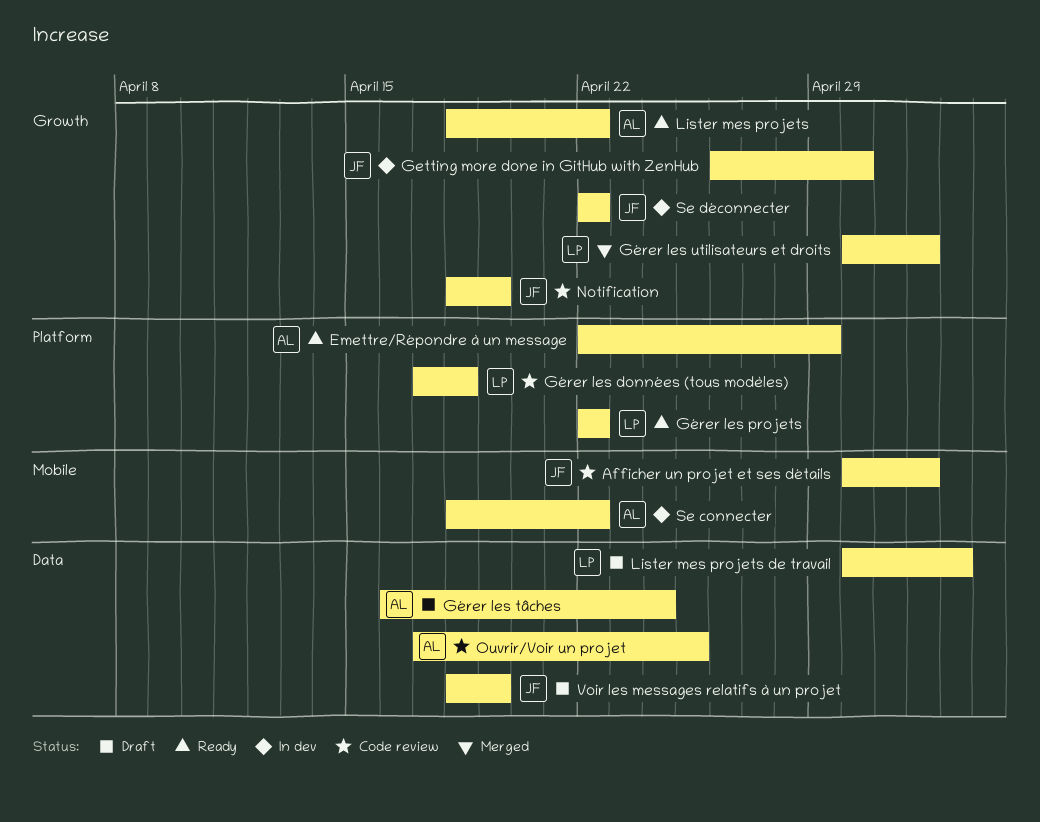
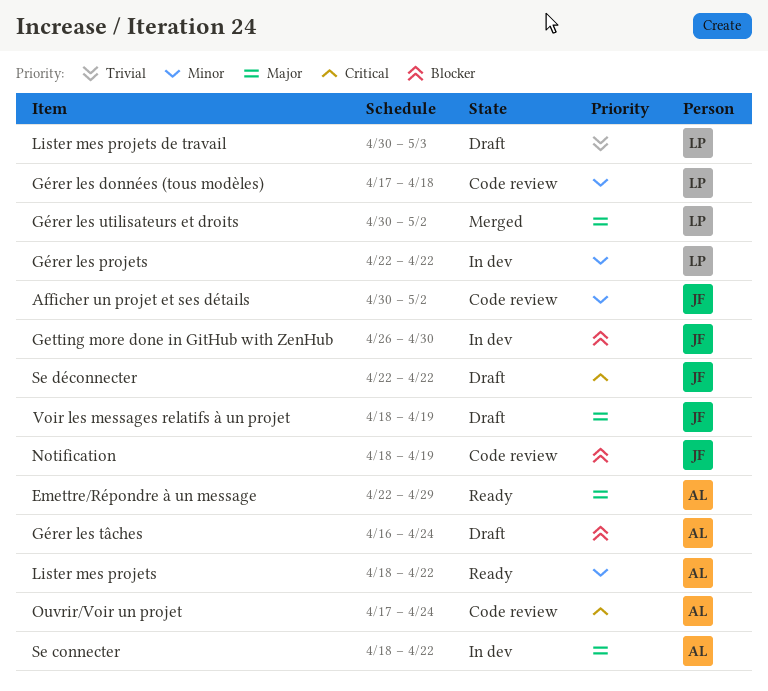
Gérer les projets, status: Ready -> In dev
Ouvrir/Voir un projet, due: Apr 25 -> Apr 24
Se déconnecter, status: In dev -> Draft

